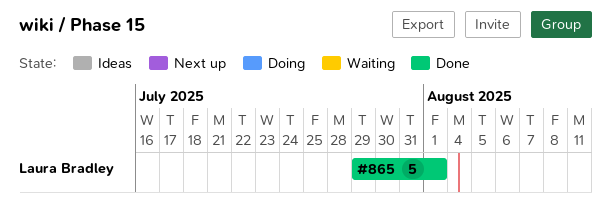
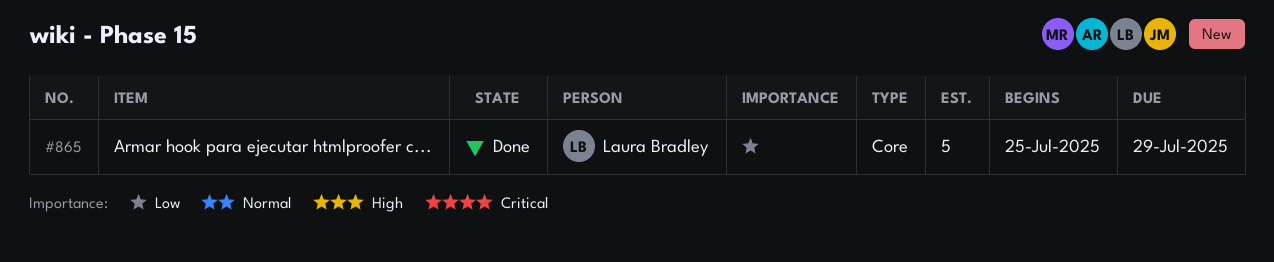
#865, start: Jul 29 -> Jul 25
#865, due: Aug 1 -> Jul 29

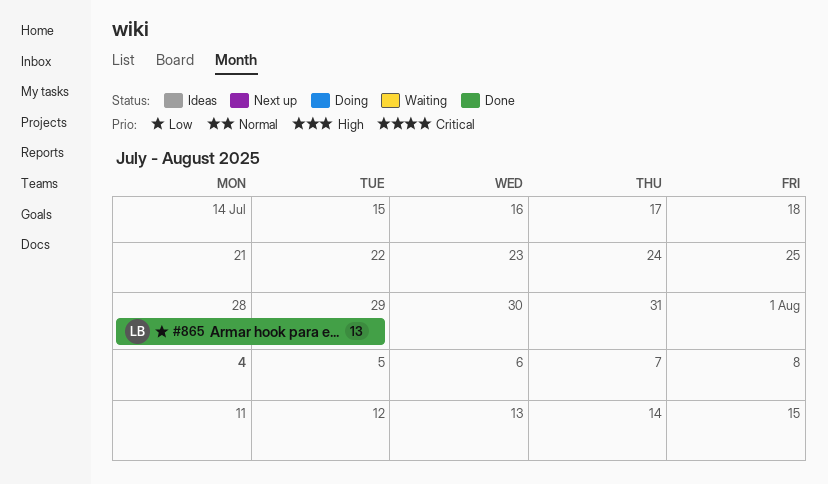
#865, estimate: 5 -> 13
#865, start: Jul 25 -> Jul 28

